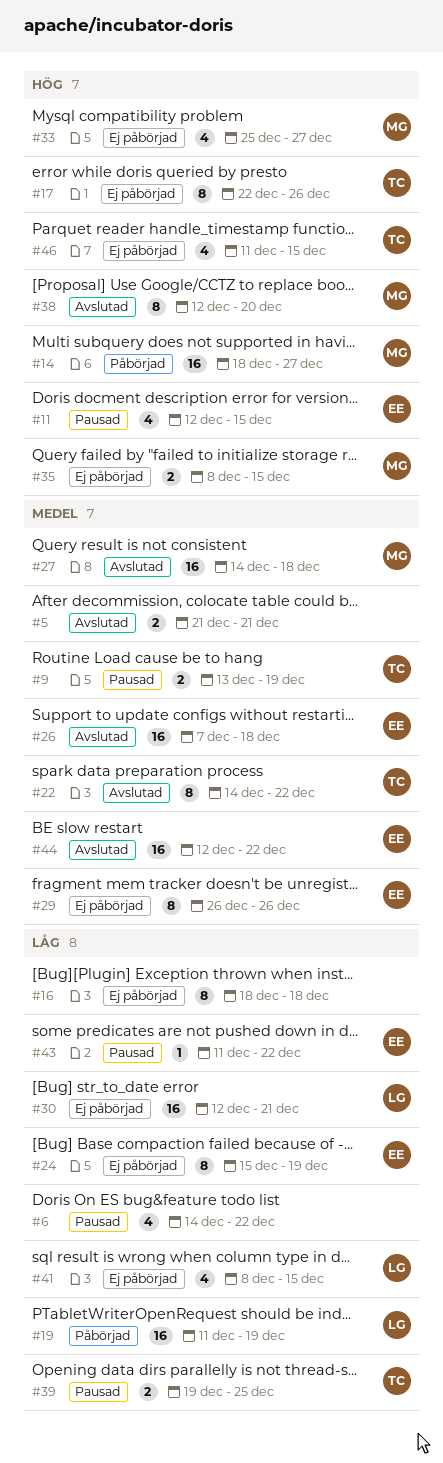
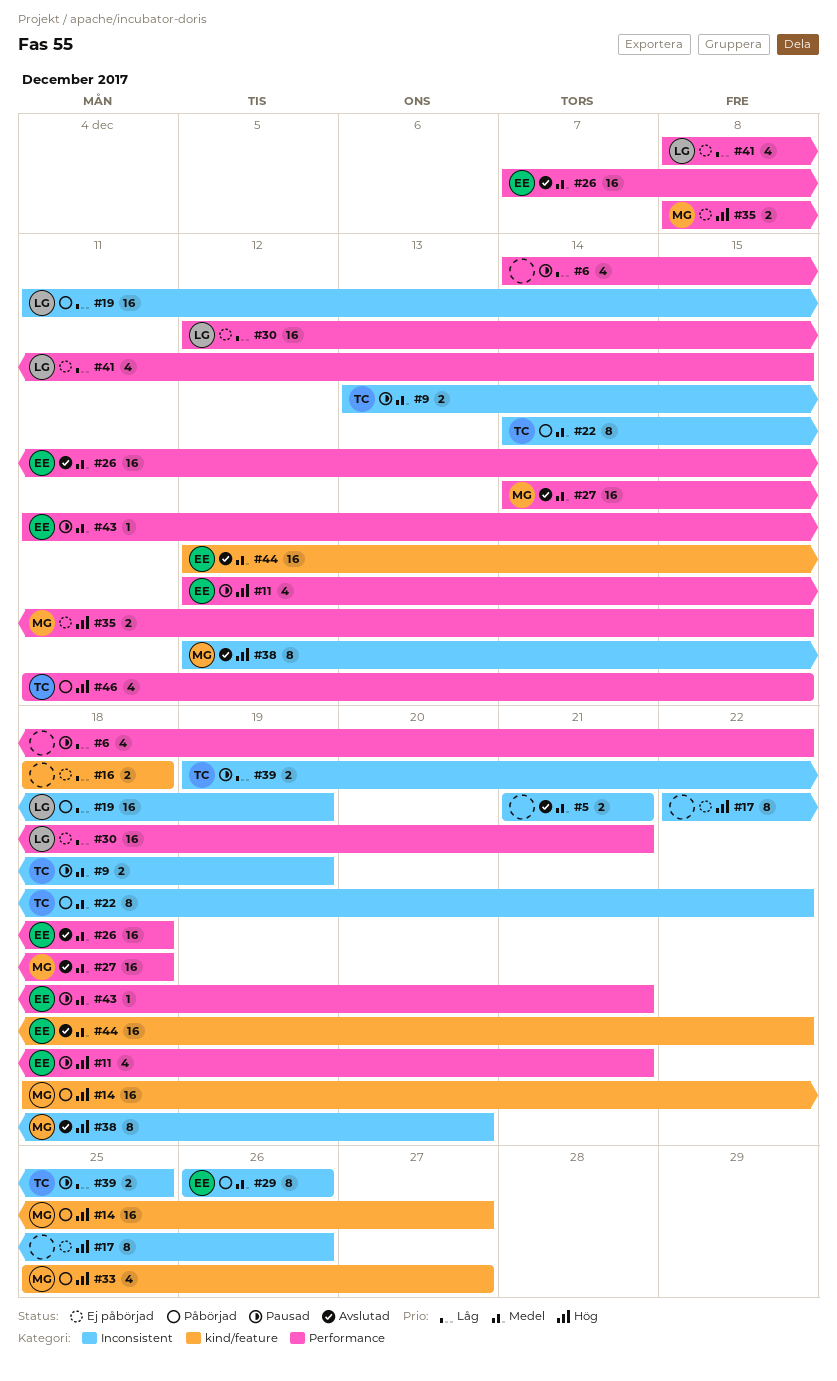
#11, due: Dec 15 -> Dec 21
#16, estimate: 8 -> 2
#17, owner: TC -> none
#22, status: Avslutad -> Påbörjad
#24: present -> none
#29, status: Ej påbörjad -> Påbörjad
#33, status: Ej påbörjad -> Påbörjad
#43, priority: Låg -> Medel
#43, due: Dec 22 -> Dec 21
#46, status: Ej påbörjad -> Påbörjad

